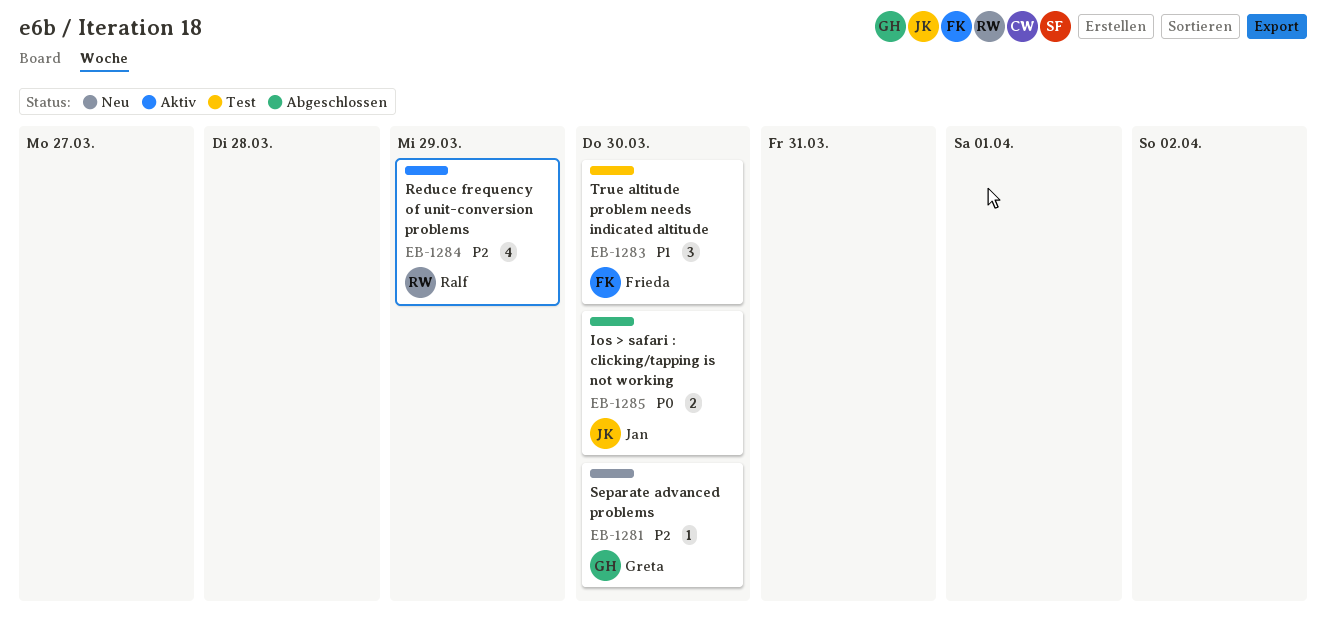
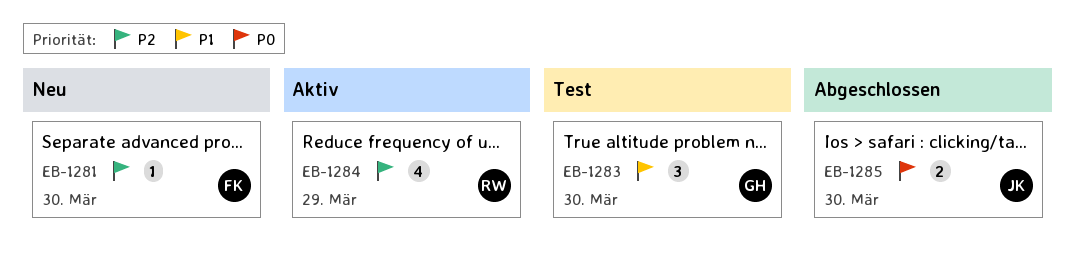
EB-1281, owner: Greta -> Frieda
EB-1283, owner: Frieda -> Greta

